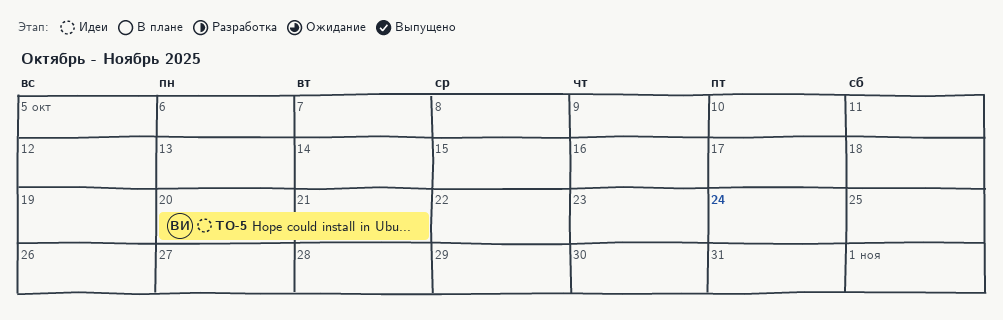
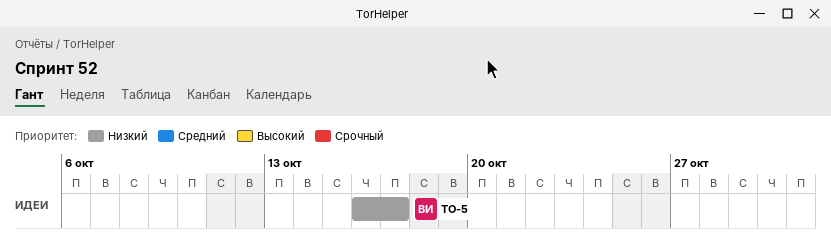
TO-5, start: Oct 20 -> Oct 16
TO-5, due: Oct 21 -> Oct 17

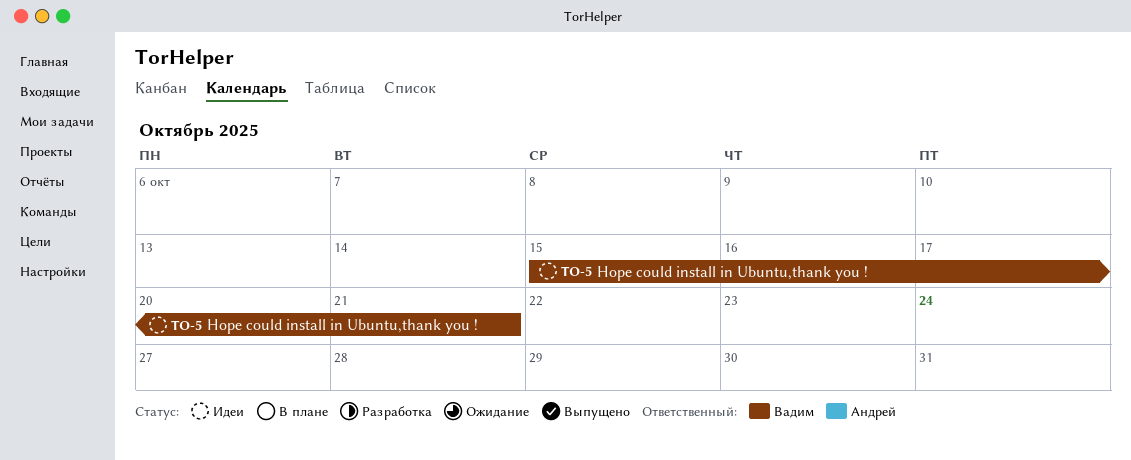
TO-5, start: Oct 16 -> Oct 15
TO-5, due: Oct 17 -> Oct 21

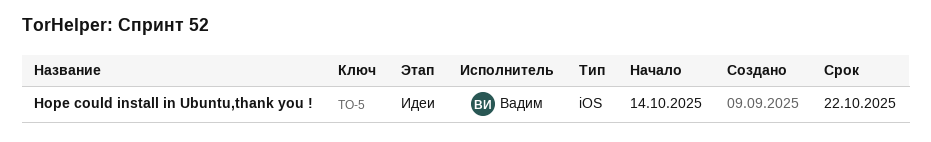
TO-5, start: Oct 15 -> Oct 14
TO-5, due: Oct 21 -> Oct 22

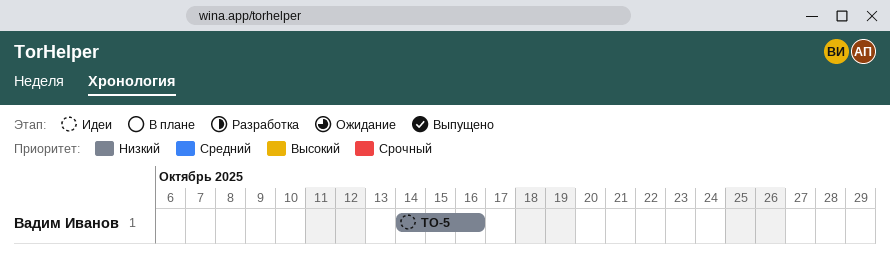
TO-5, due: Oct 22 -> Oct 16

